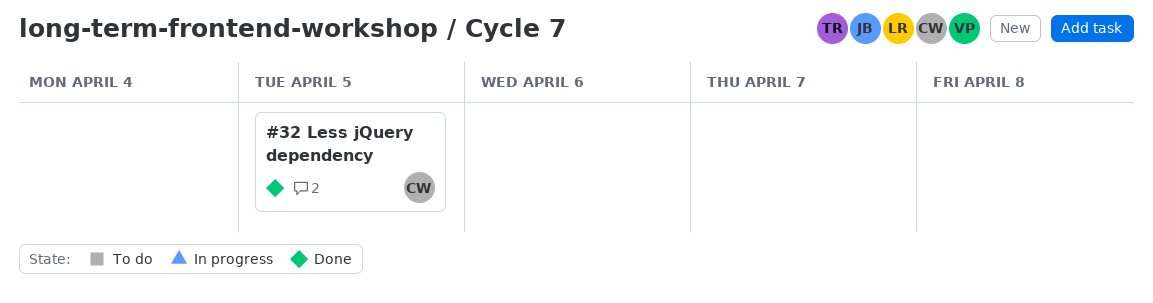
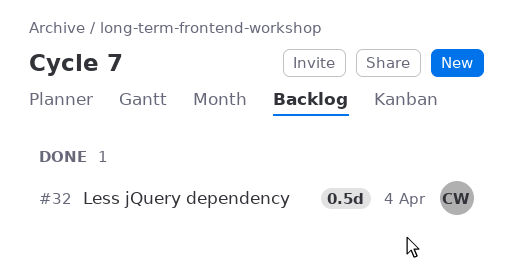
#32, due: Apr 5 -> Apr 4

